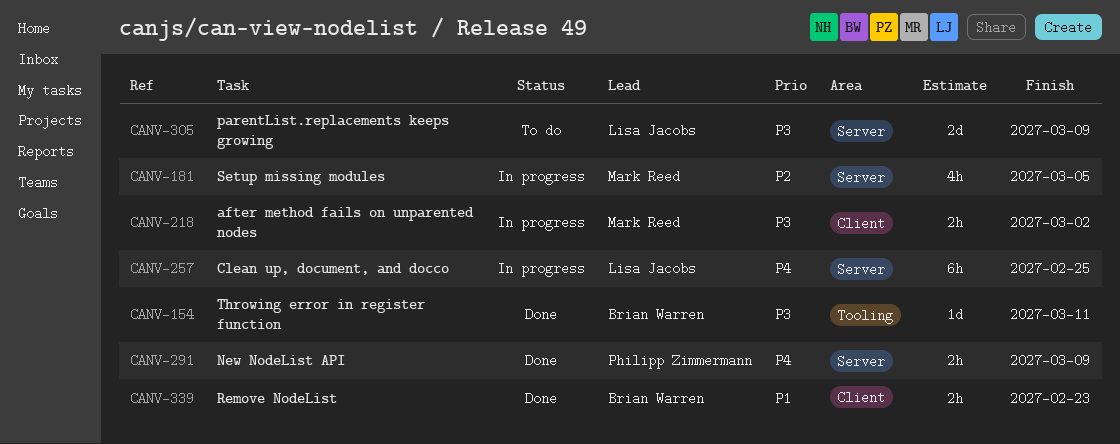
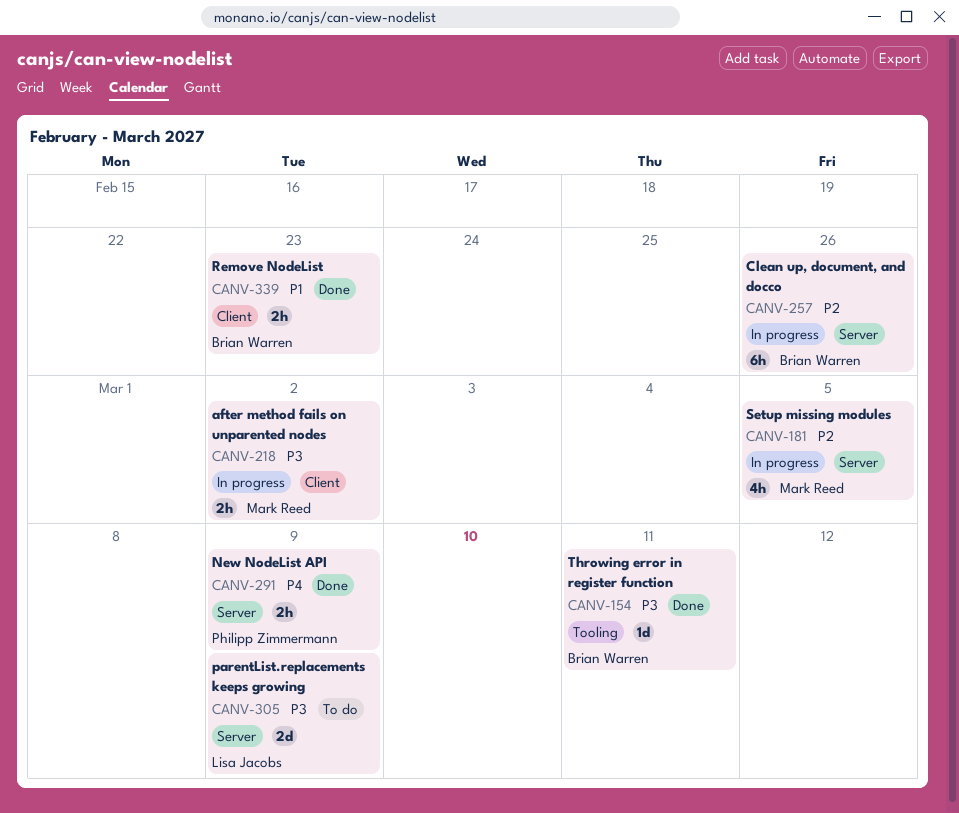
CANV-257, owner: Lisa Jacobs -> Brian Warren
CANV-257, priority: P4 -> P2
CANV-257, due: Feb 25 -> Feb 26

